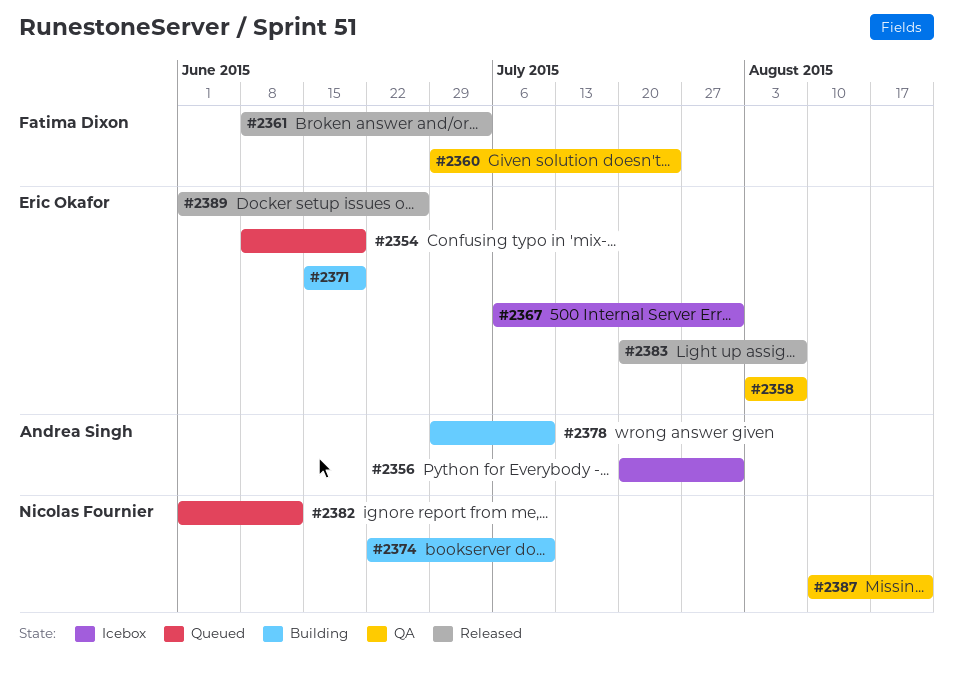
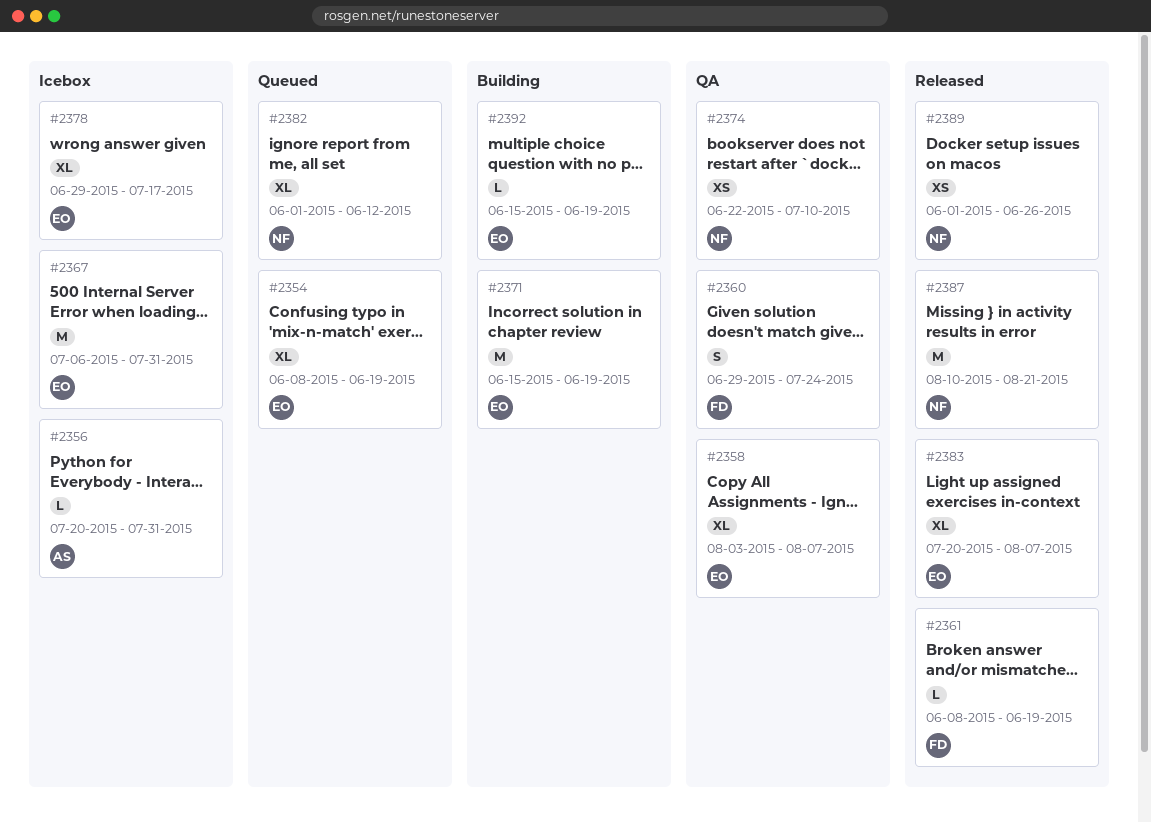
#2361, due: Jul 3 -> Jun 19
#2374, status: Building -> QA
#2378, status: Building -> Icebox
#2378, owner: Andrea Singh -> Eric Okafor
#2378, due: Jul 10 -> Jul 17
#2387, status: QA -> Released
#2389, owner: Eric Okafor -> Nicolas Fournier
#2392: none -> present

